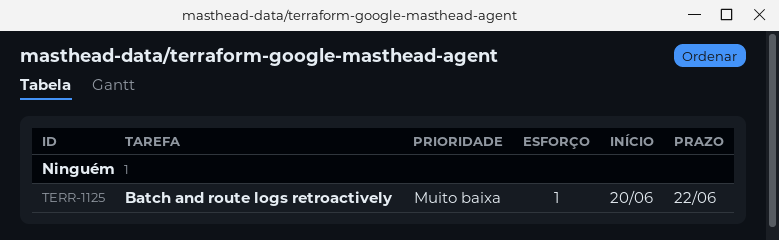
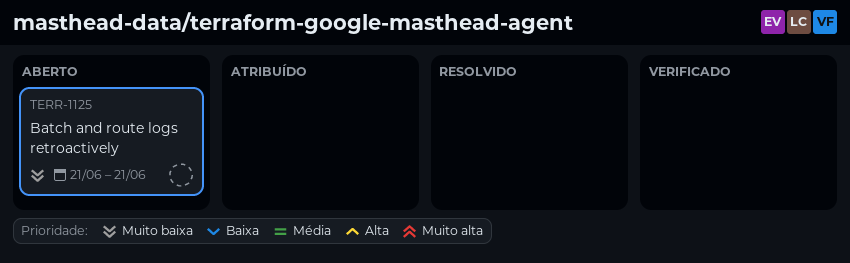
TERR-1125, start: Jun 20 -> Jun 21
TERR-1125, due: Jun 22 -> Jun 21

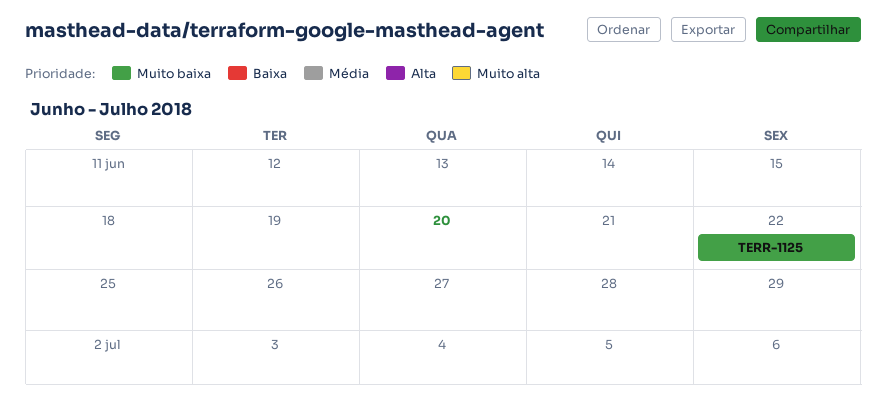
TERR-1125, start: Jun 21 -> Jun 22
TERR-1125, due: Jun 21 -> Jun 22

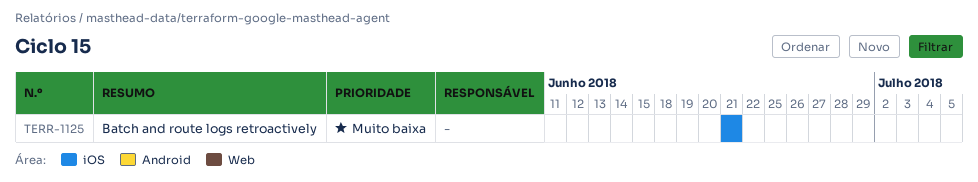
TERR-1125, start: Jun 22 -> Jun 21
TERR-1125, due: Jun 22 -> Jun 21

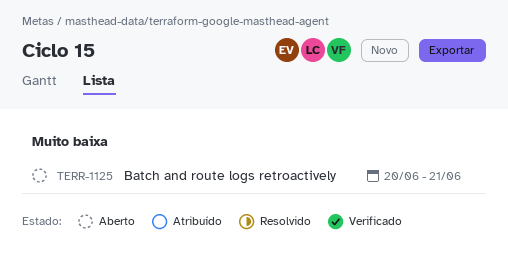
TERR-1125, start: Jun 21 -> Jun 20

